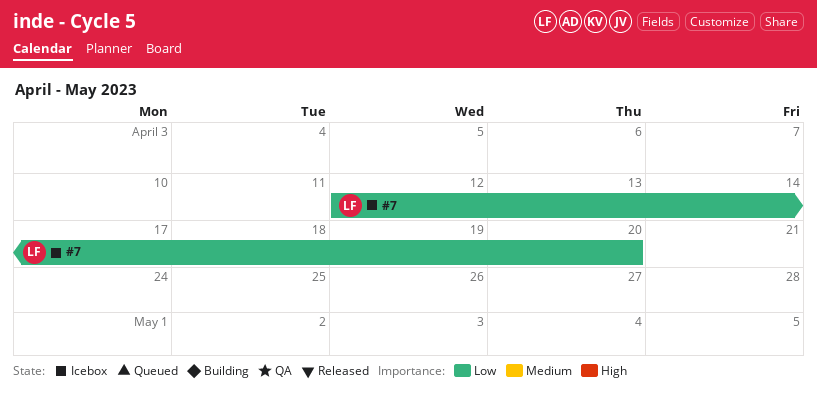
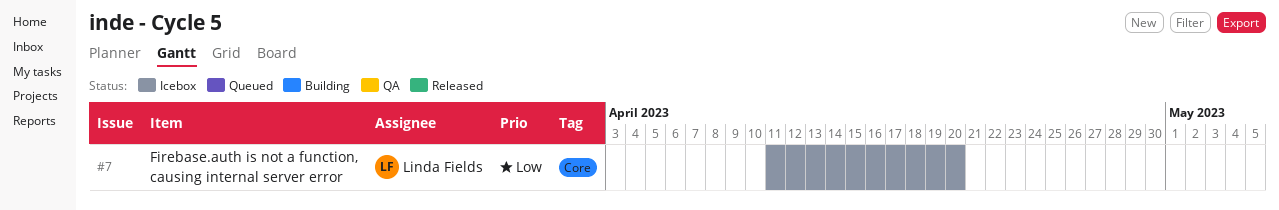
#7, start: Apr 12 -> Apr 11

